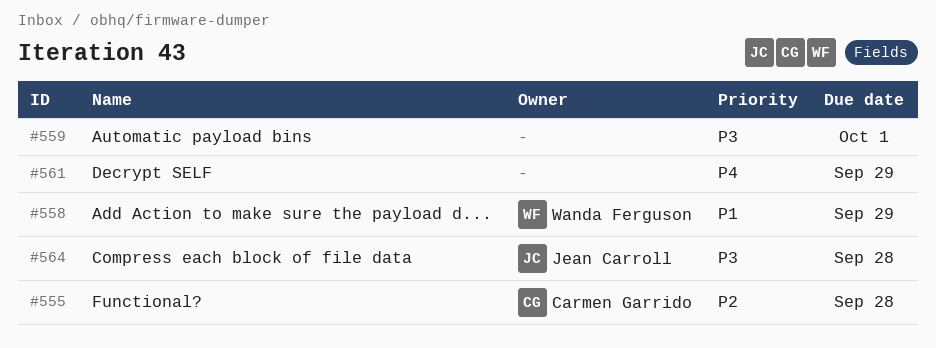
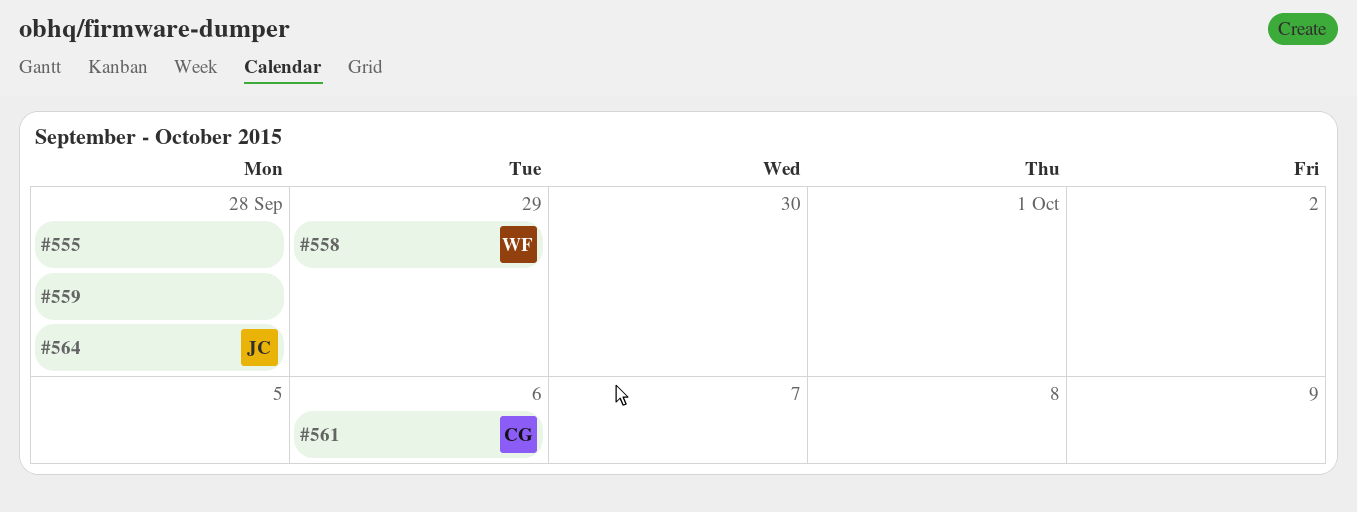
#555, owner: Carmen Garrido -> none
#559, due: Oct 1 -> Sep 28
#561, owner: none -> Carmen Garrido
#561, due: Sep 29 -> Oct 6

